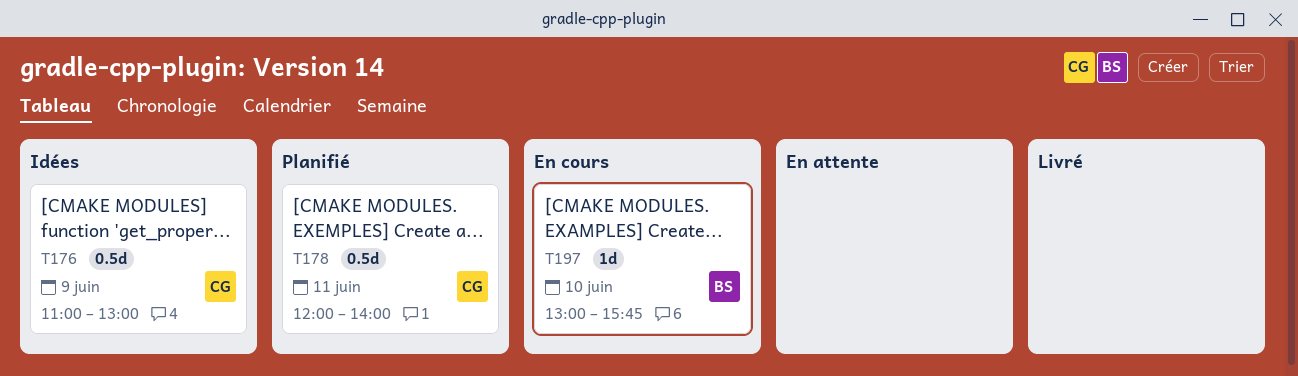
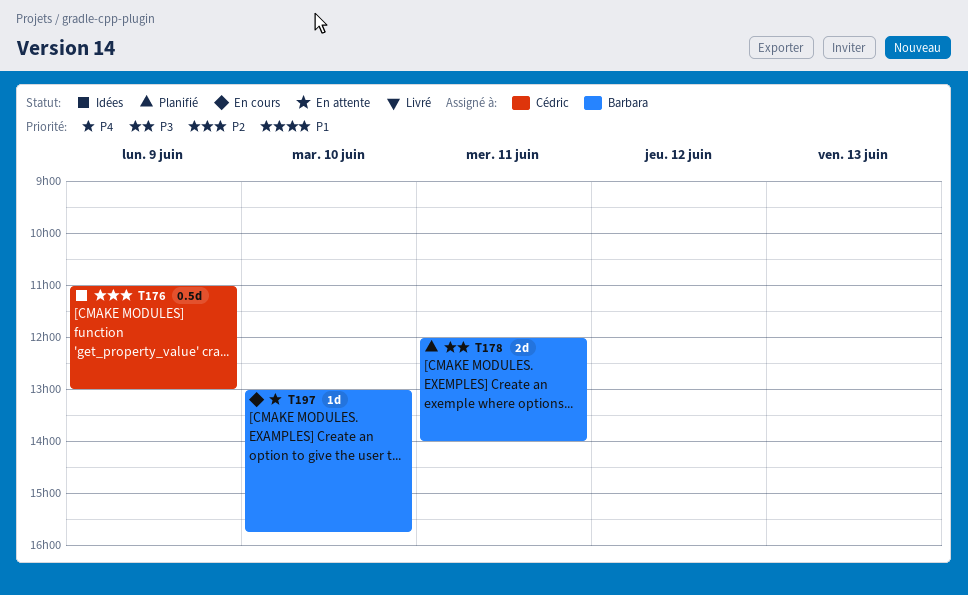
T178, owner: Cédric -> Barbara
T178, estimate: 0.5d -> 2d

